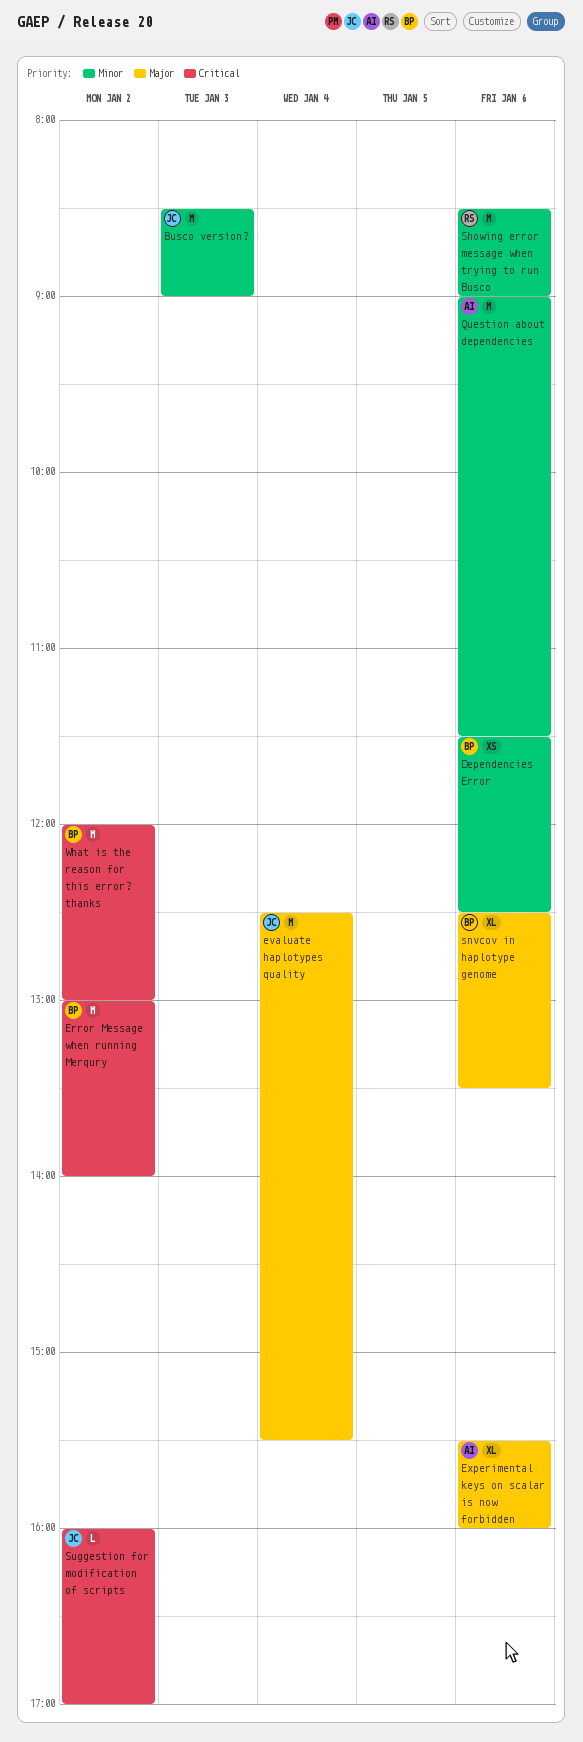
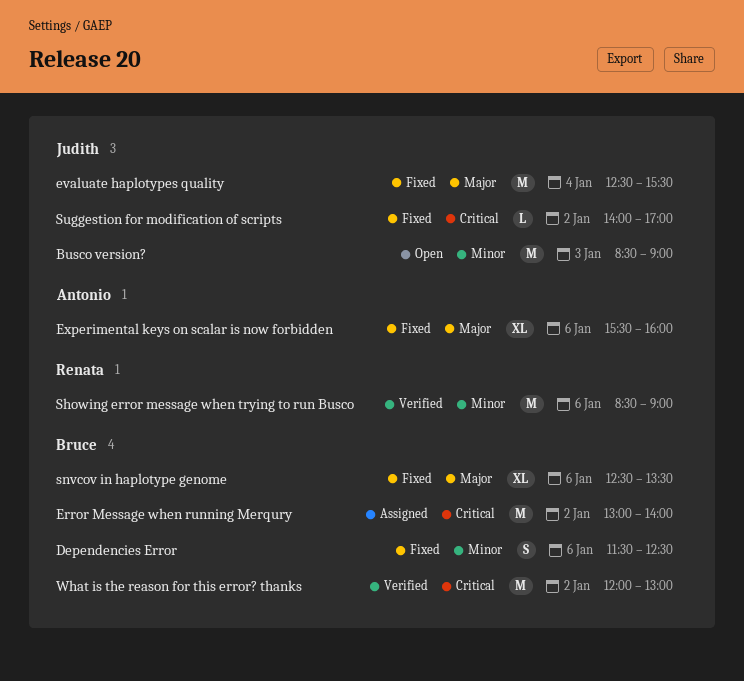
Dependencies Error, estimate: XS -> S
Question about dependencies: present -> none
Suggestion for modification of scripts, begins: 16:00 -> 14:00

